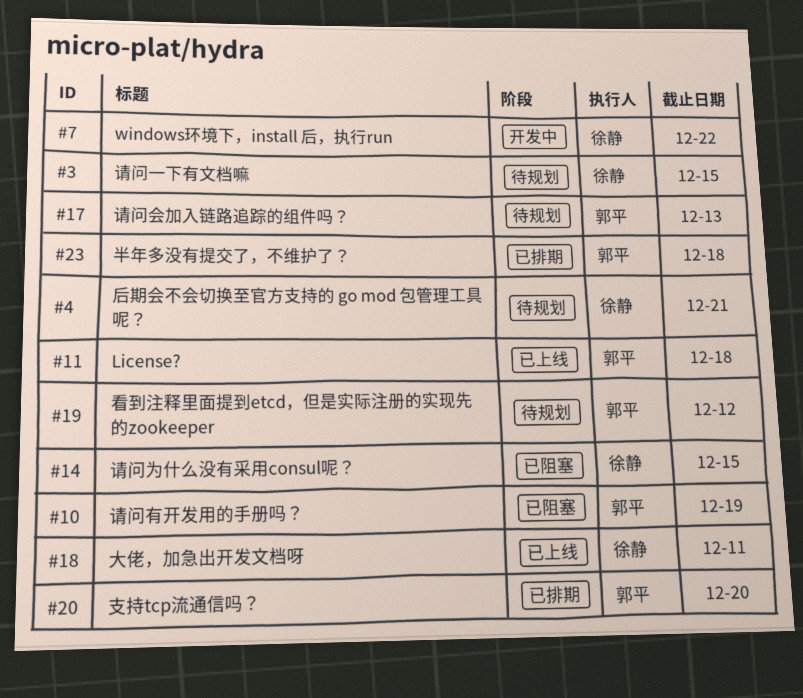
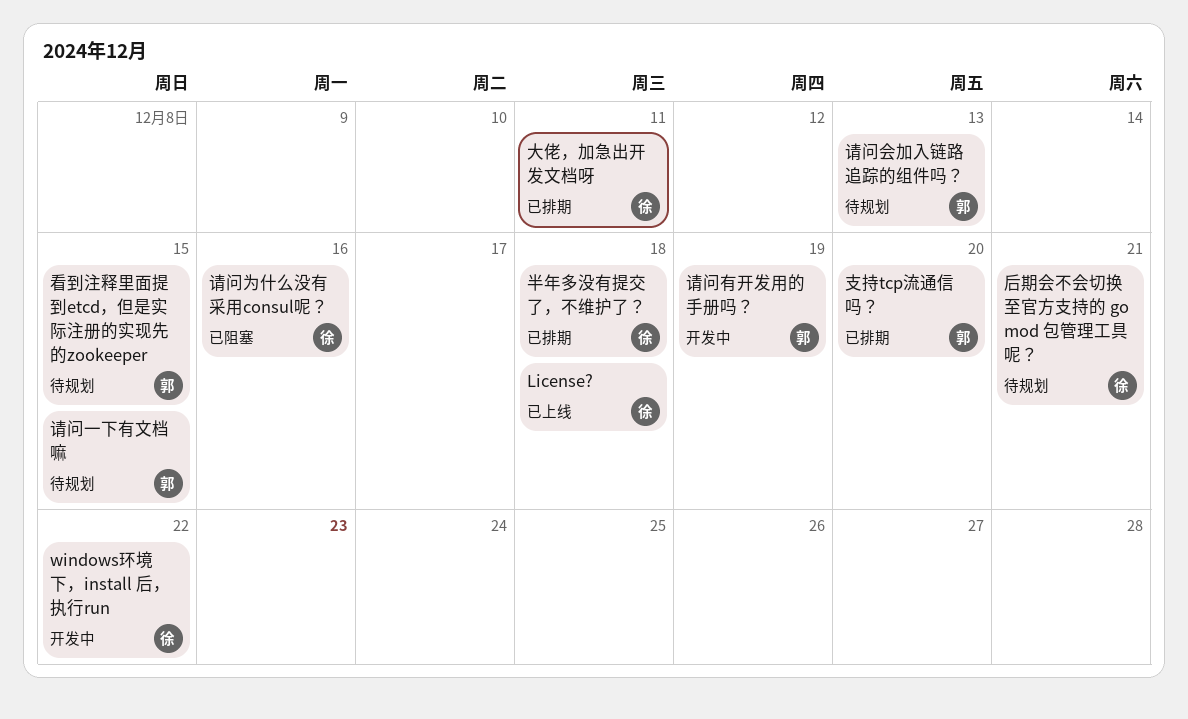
License?, owner: 郭平 -> 徐静
半年多没有提交了，不维护了？, owner: 郭平 -> 徐静
大佬，加急出开发文档呀, status: 已上线 -> 已排期
看到注释里面提到etcd，但是实际注册的实现先的zookeeper, due: Dec 12 -> Dec 15
请问一下有文档嘛, owner: 徐静 -> 郭平
请问为什么没有采用consul呢？, due: Dec 15 -> Dec 16
请问有开发用的手册吗？, status: 已阻塞 -> 开发中

